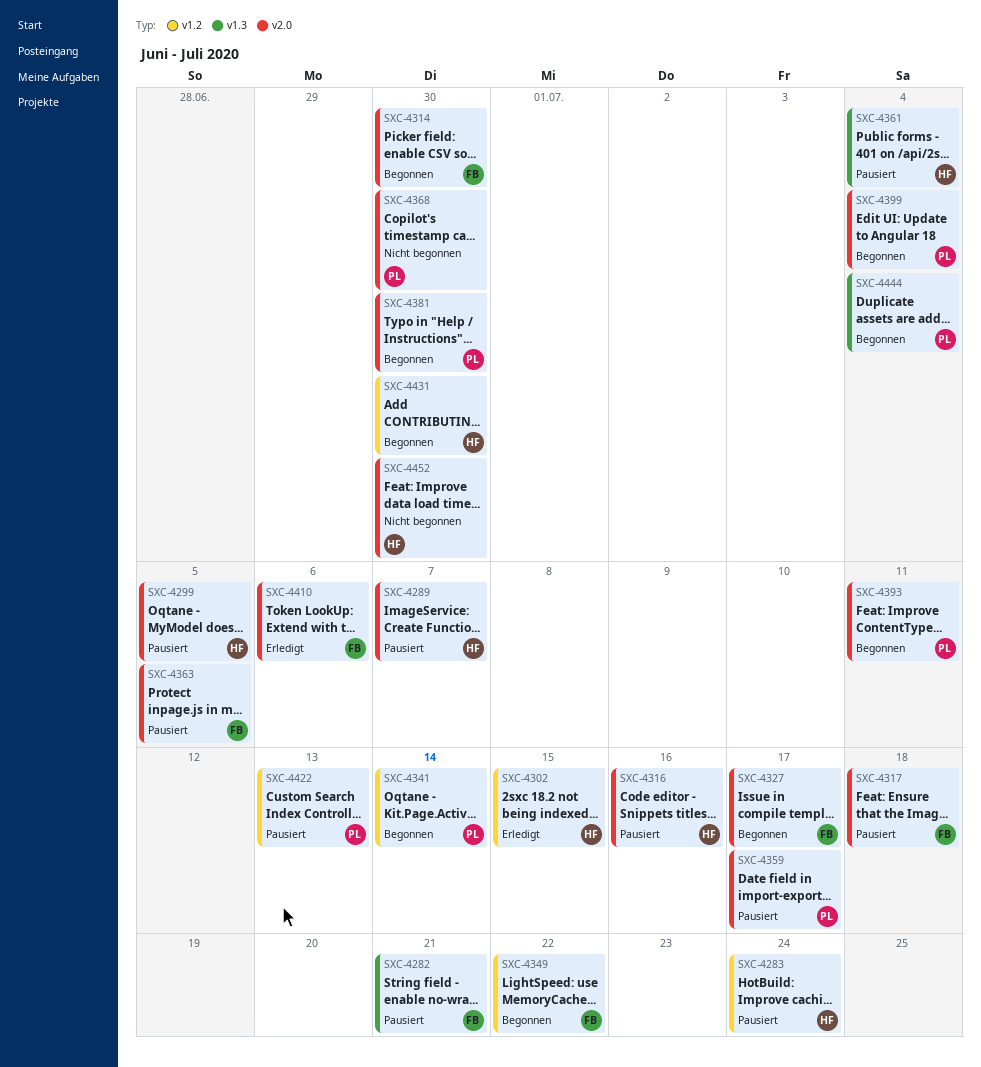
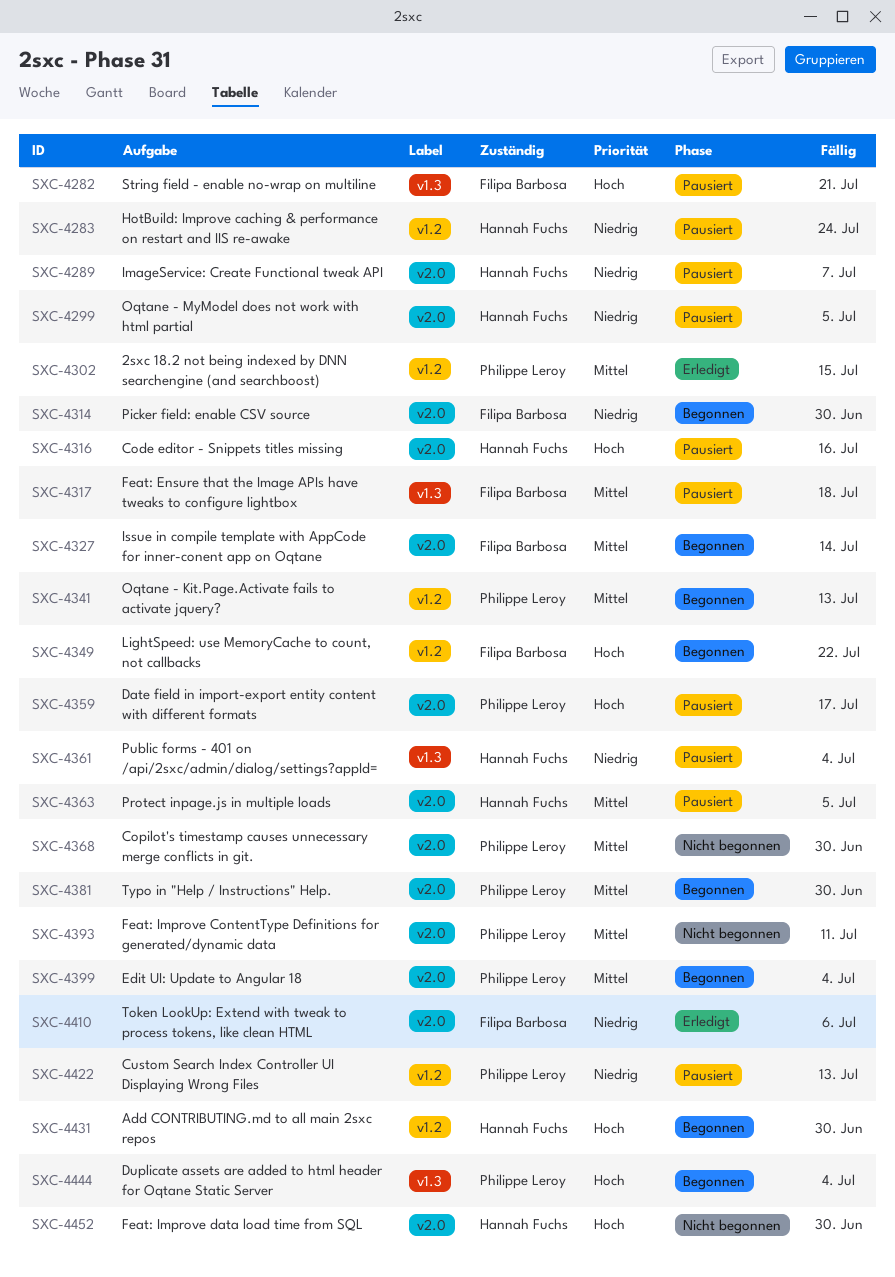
SXC-4302, owner: Hannah Fuchs -> Philippe Leroy
SXC-4317, label: v2.0 -> v1.3
SXC-4327, due: Jul 17 -> Jul 14
SXC-4341, due: Jul 14 -> Jul 13
SXC-4363, owner: Filipa Barbosa -> Hannah Fuchs
SXC-4393, status: Begonnen -> Nicht begonnen

